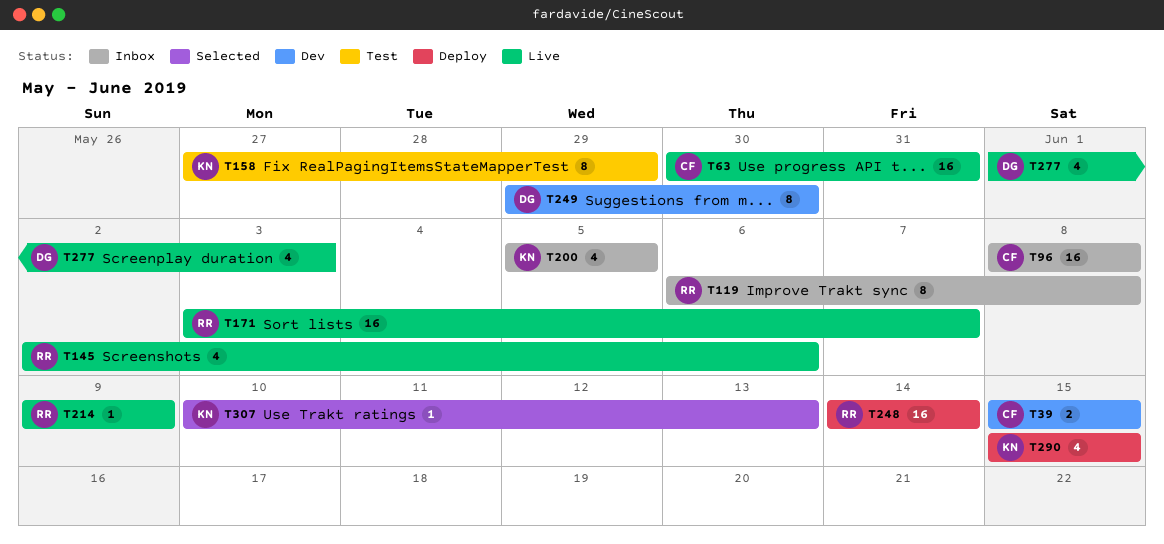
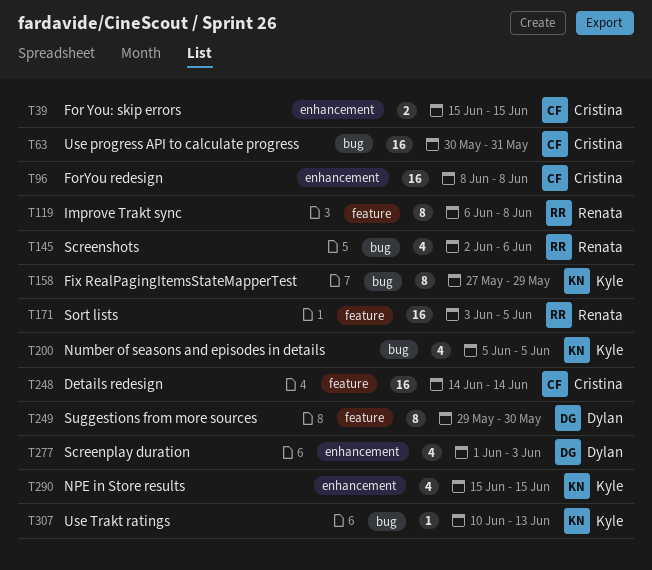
T171, due: Jun 7 -> Jun 5
T214: present -> none
T248, owner: Renata -> Cristina

